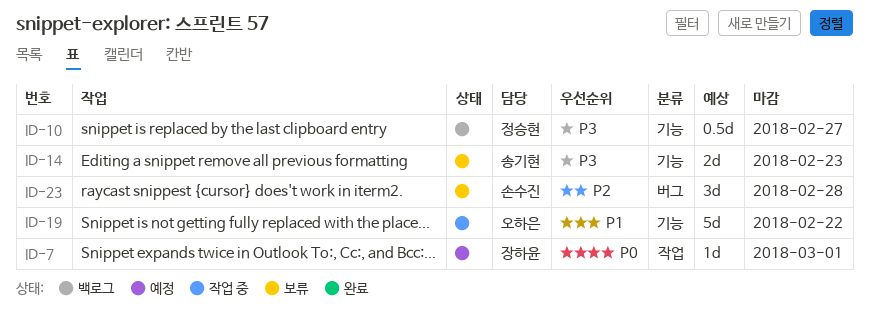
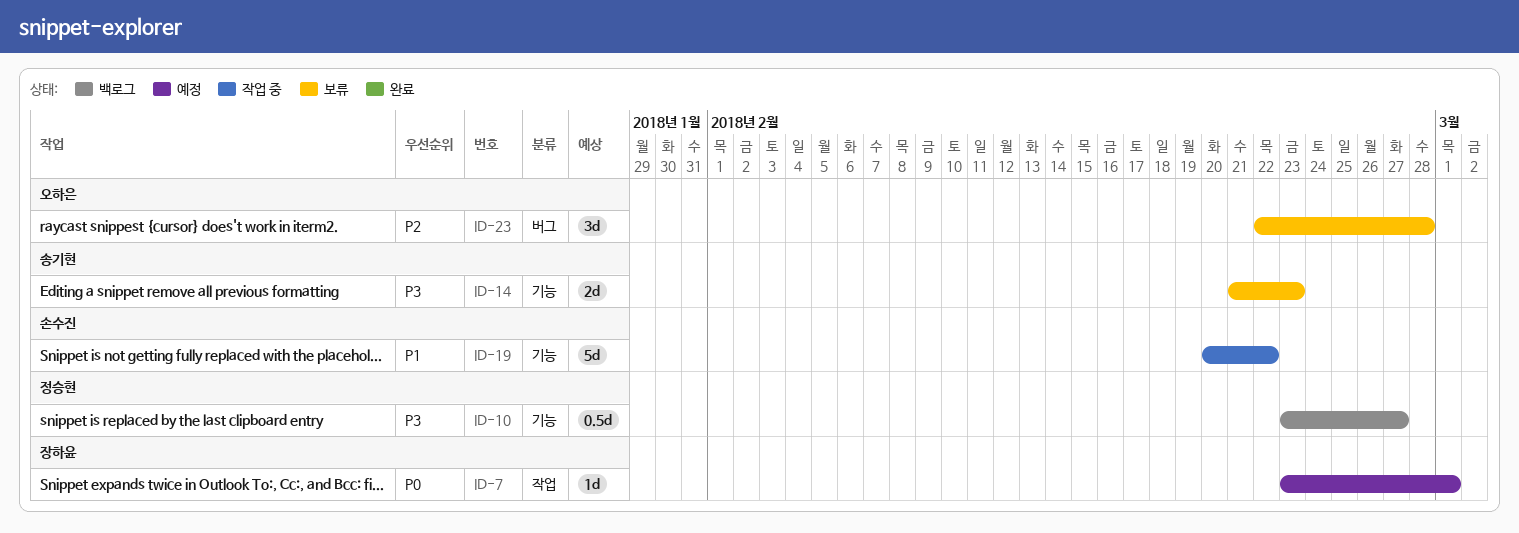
ID-19, owner: 오하은 -> 손수진
ID-23, owner: 손수진 -> 오하은

